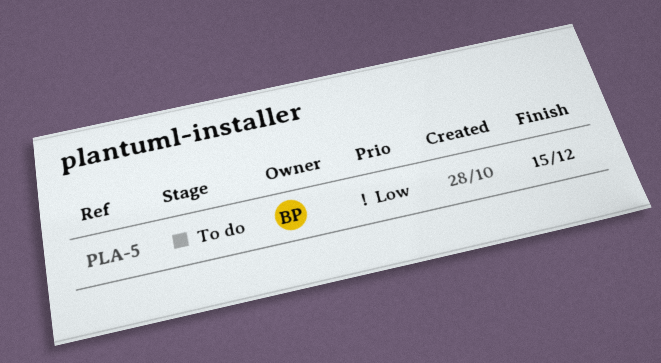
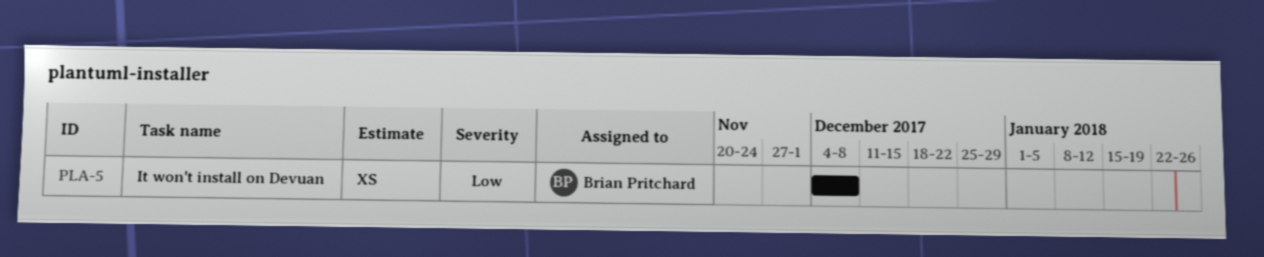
PLA-5, due: Dec 15 -> Dec 8

